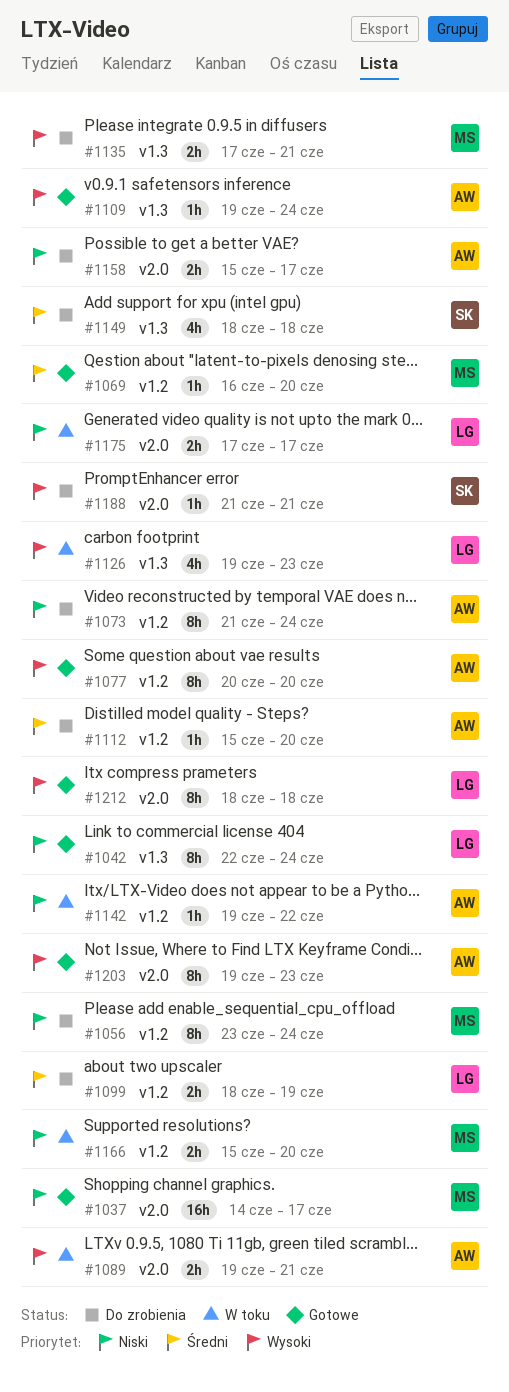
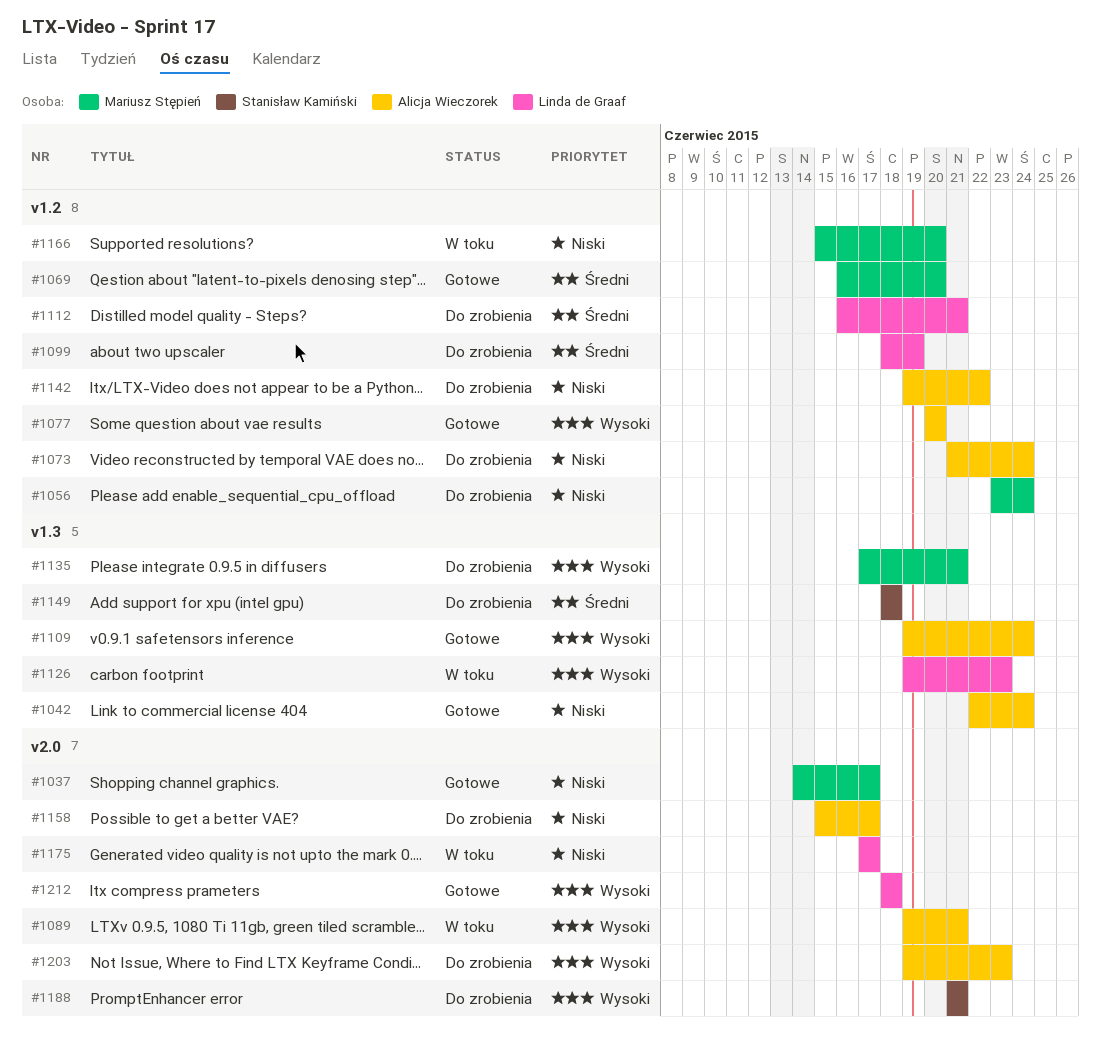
#1042, owner: Linda de Graaf -> Alicja Wieczorek
#1112, owner: Alicja Wieczorek -> Linda de Graaf
#1112, start: Jun 15 -> Jun 16
#1112, due: Jun 20 -> Jun 21
#1142, status: W toku -> Do zrobienia
#1203, status: Gotowe -> Do zrobienia

